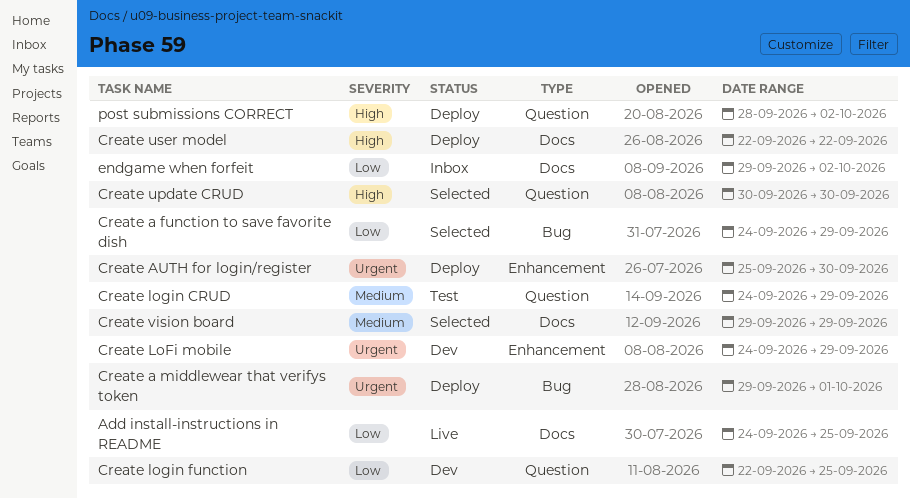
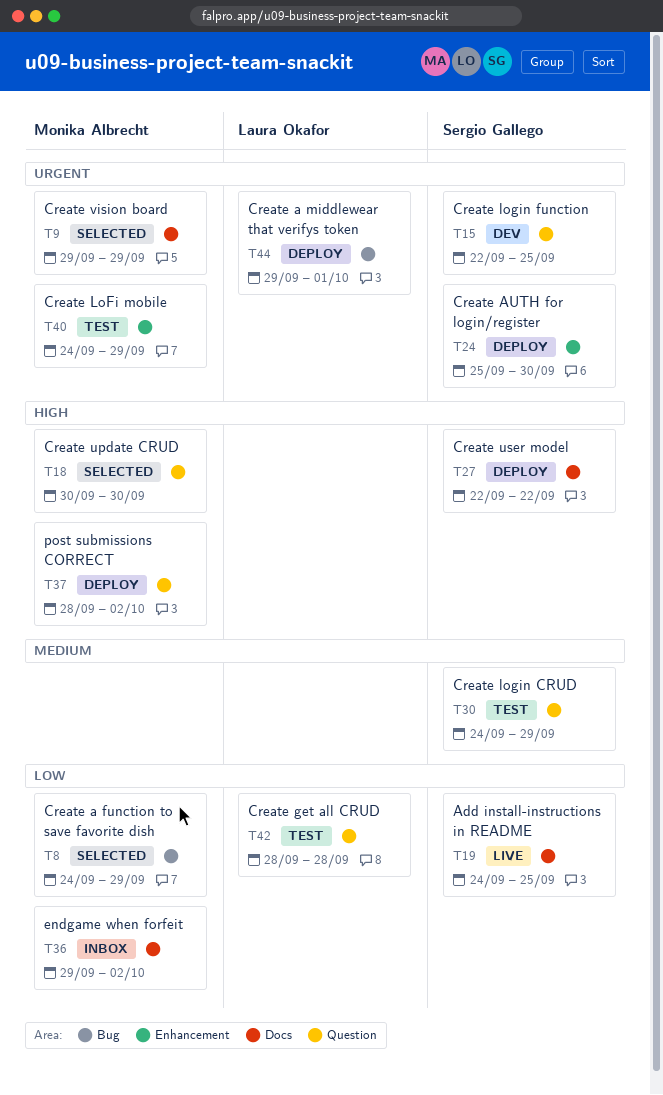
Create get all CRUD: none -> present
Create LoFi mobile, status: Dev -> Test
Create login function, priority: Low -> Urgent
Create vision board, priority: Medium -> Urgent

